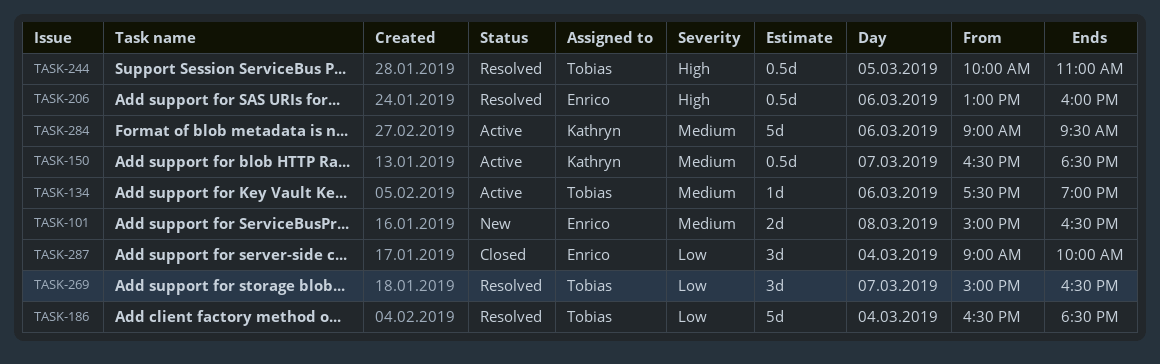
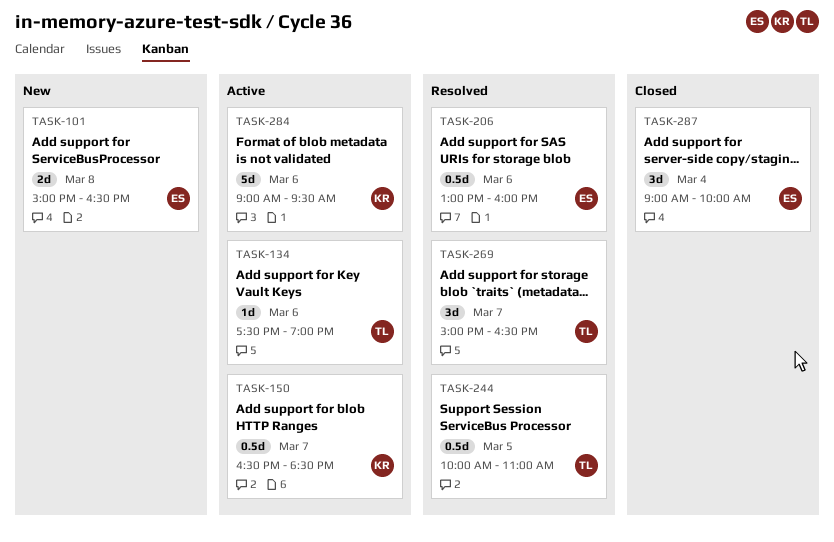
TASK-186: present -> none

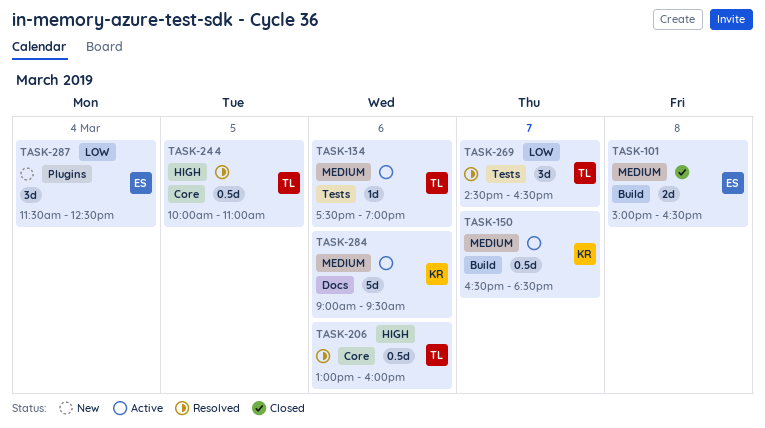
TASK-101, status: New -> Closed
TASK-206, owner: ES -> TL
TASK-269, begins: 15:00 -> 14:30
TASK-287, status: Closed -> New
TASK-287, begins: 09:00 -> 11:30
TASK-287, ends: 10:00 -> 12:30

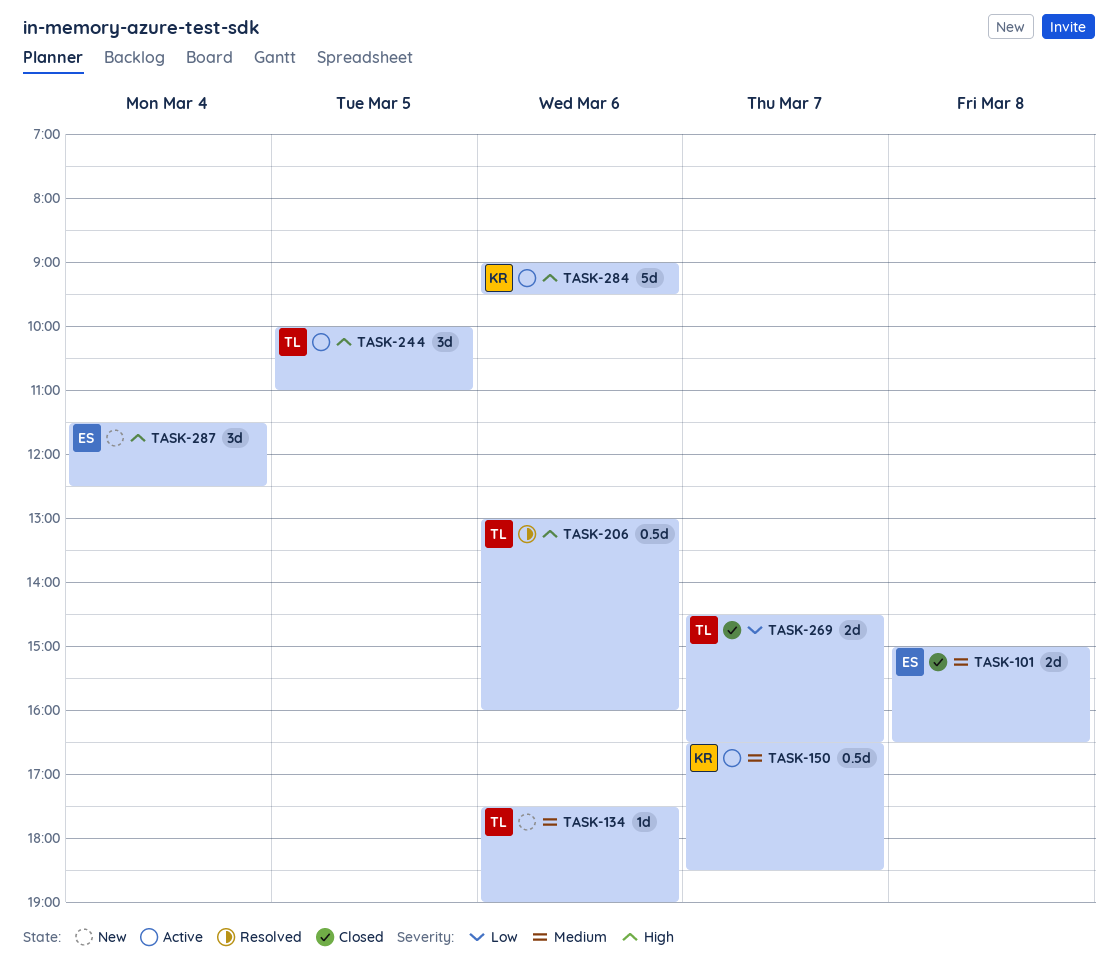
TASK-134, status: Active -> New
TASK-244, status: Resolved -> Active
TASK-244, estimate: 0.5d -> 3d
TASK-269, status: Resolved -> Closed
TASK-269, estimate: 3d -> 2d
TASK-284, priority: Medium -> High
TASK-287, priority: Low -> High

